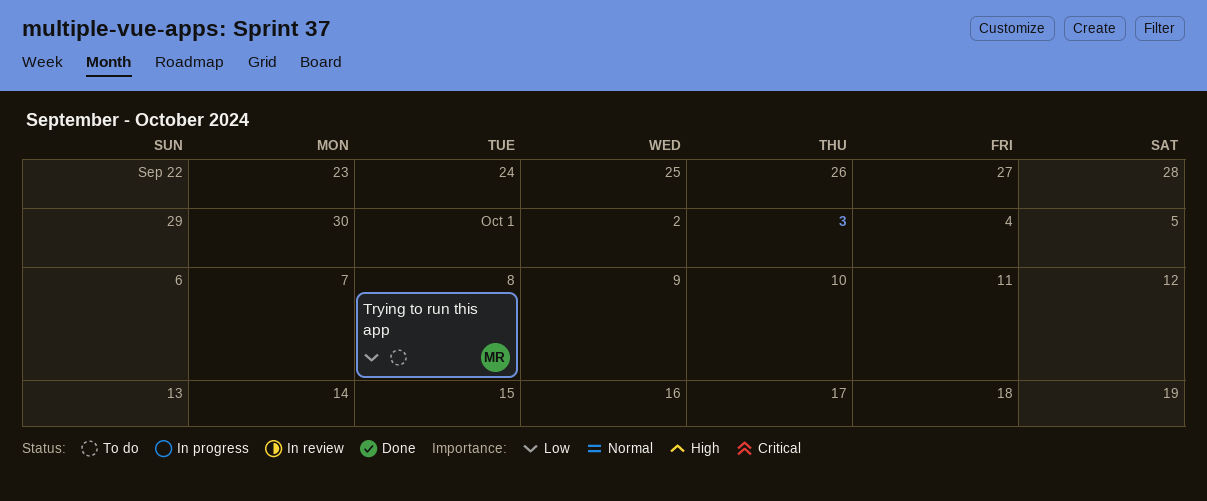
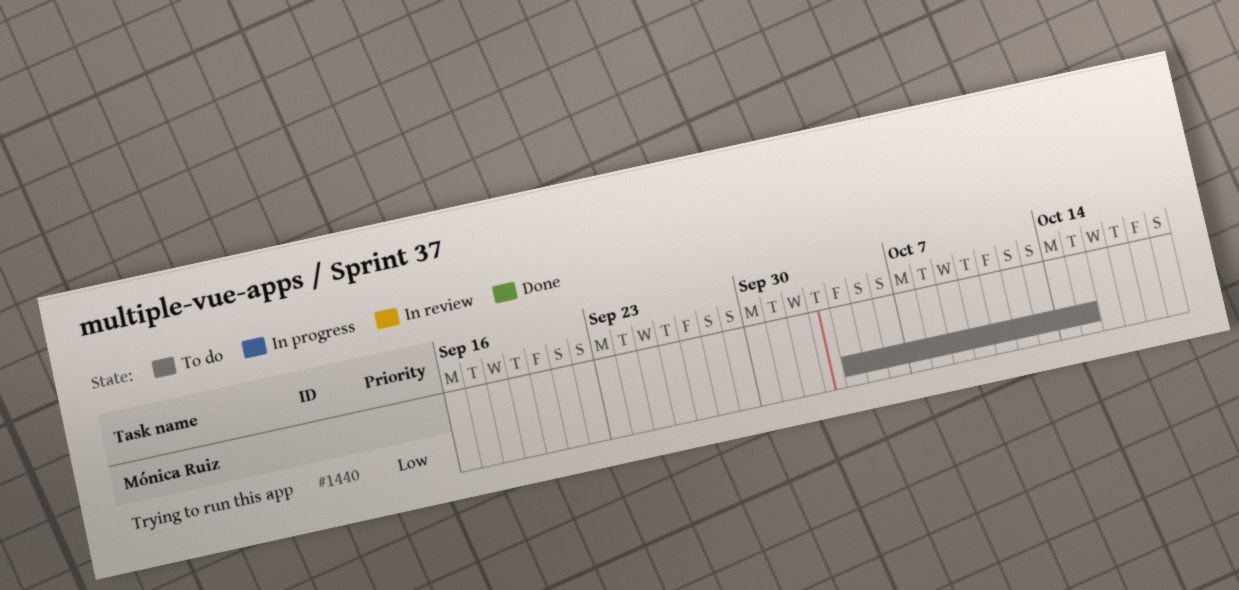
Trying to run this app, due: Oct 8 -> Oct 15

